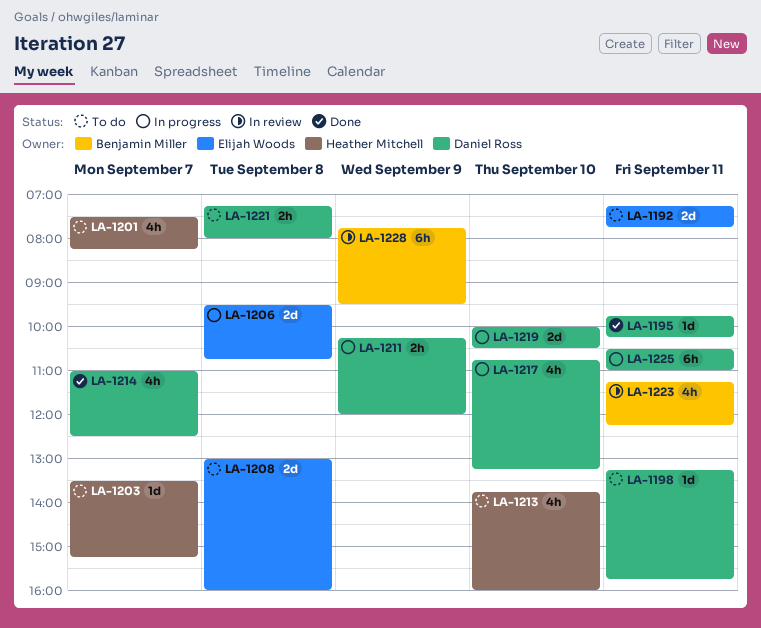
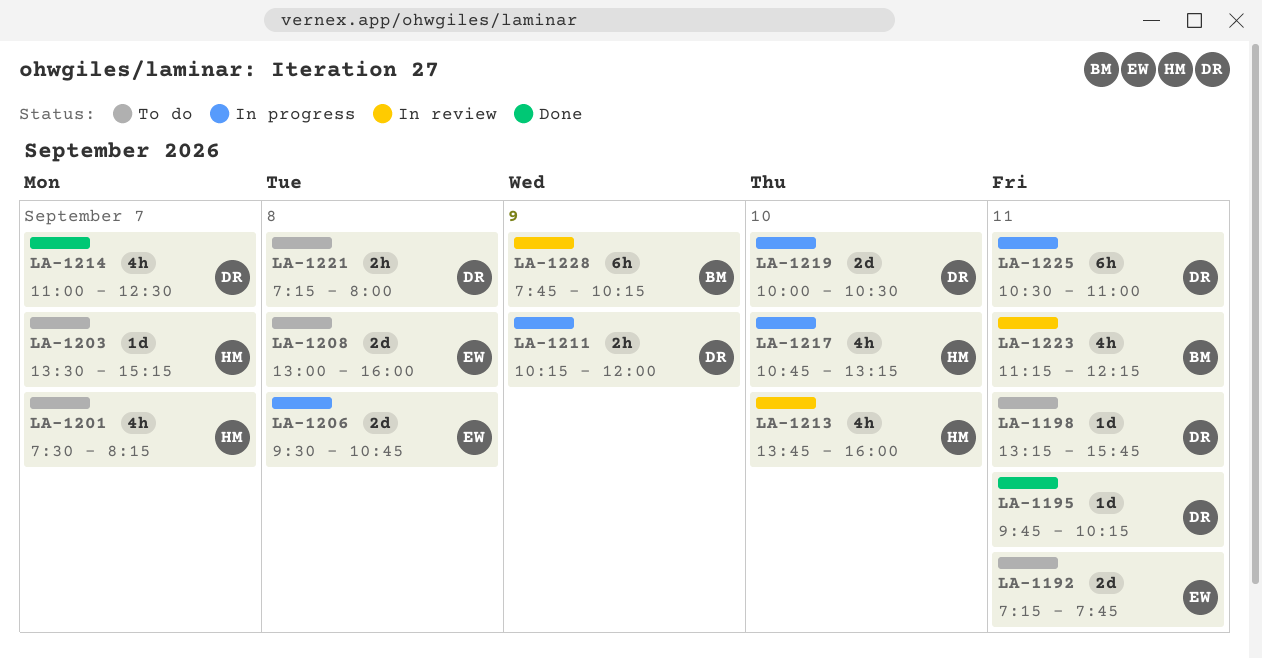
LA-1213, status: To do -> In review
LA-1217, owner: Daniel Ross -> Heather Mitchell
LA-1228, ends: 09:30 -> 10:15

